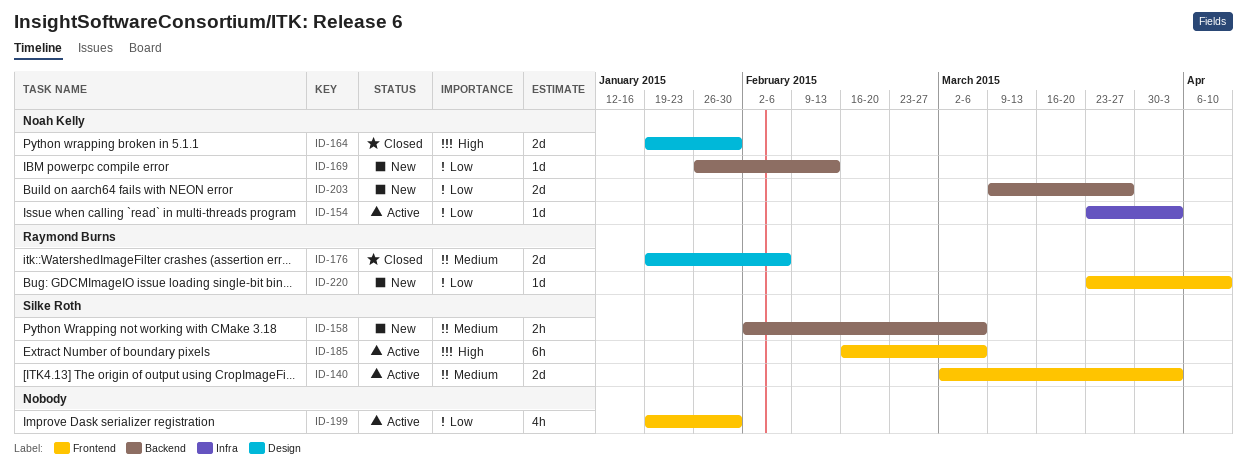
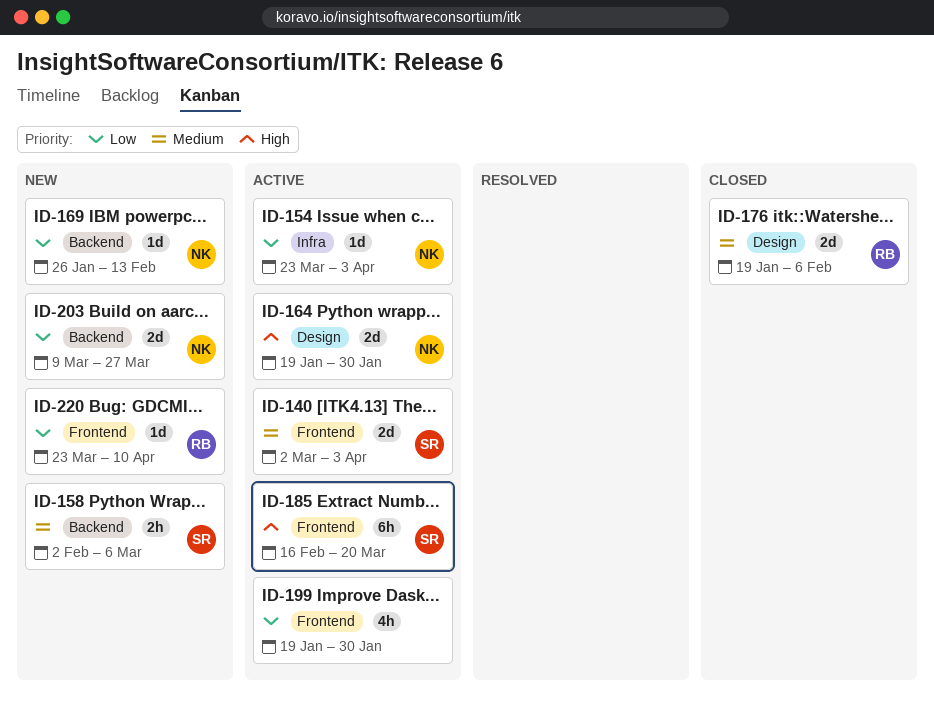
ID-164, status: Closed -> Active
ID-185, due: Mar 6 -> Mar 20

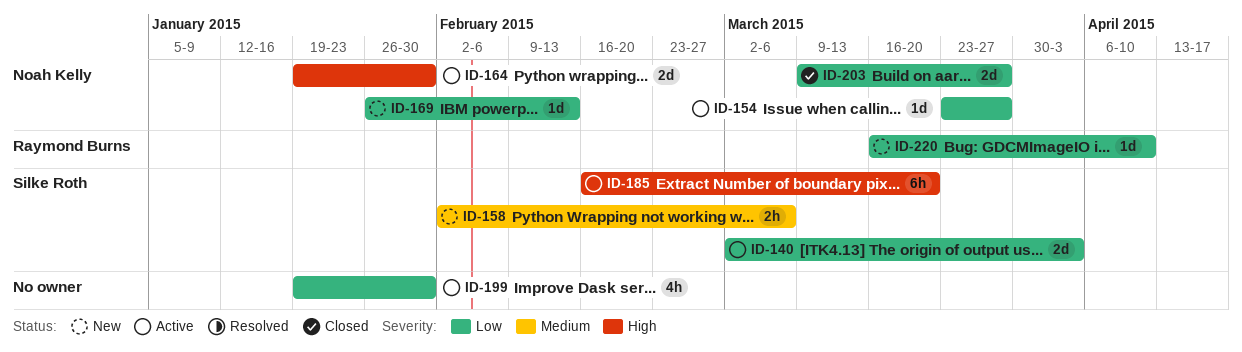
ID-140, priority: Medium -> Low
ID-154, due: Apr 3 -> Mar 27
ID-176: present -> none
ID-203, status: New -> Closed
ID-220, start: Mar 23 -> Mar 16

